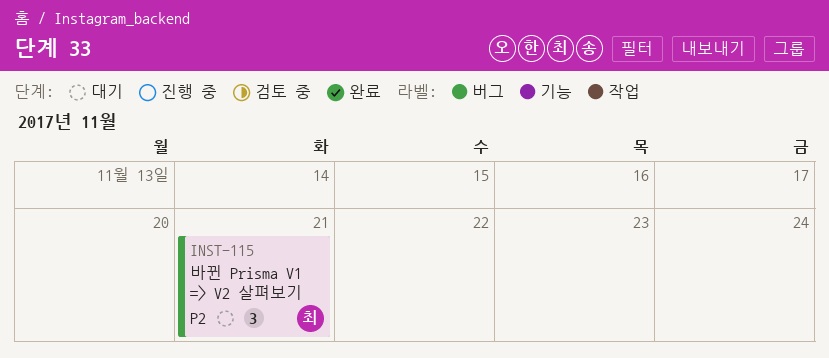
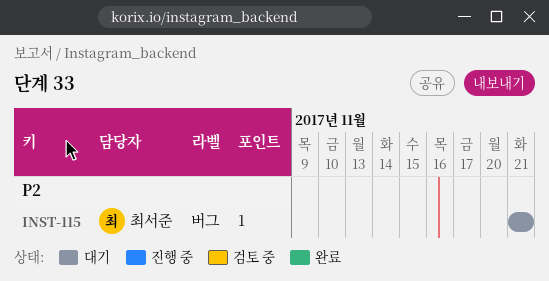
INST-115, estimate: 3 -> 1

